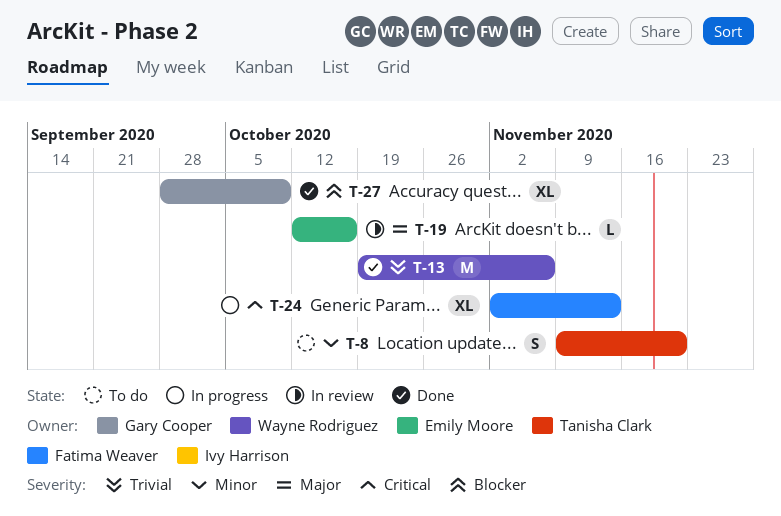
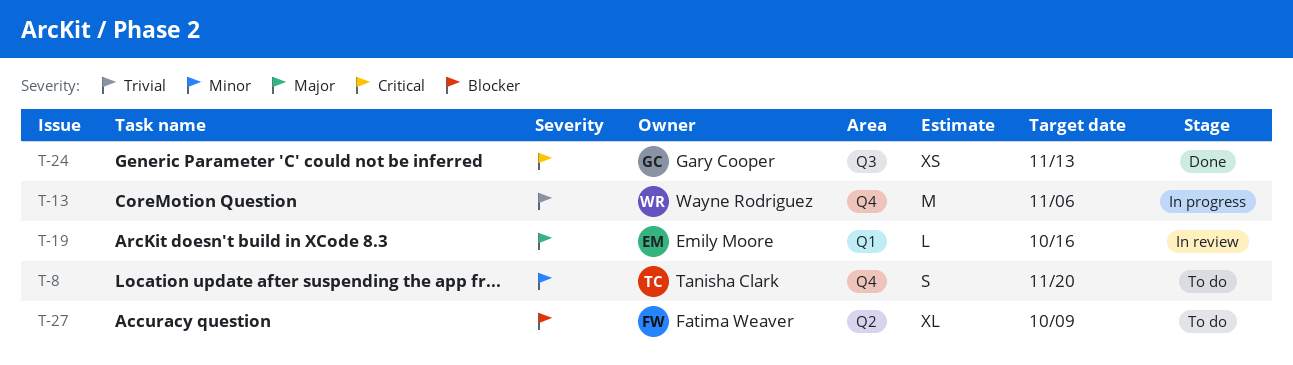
T-13, status: Done -> In progress
T-24, status: In progress -> Done
T-24, owner: Fatima Weaver -> Gary Cooper
T-24, estimate: XL -> XS
T-27, status: Done -> To do
T-27, owner: Gary Cooper -> Fatima Weaver

